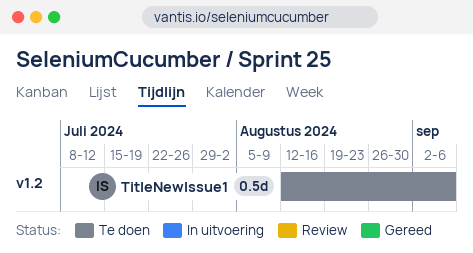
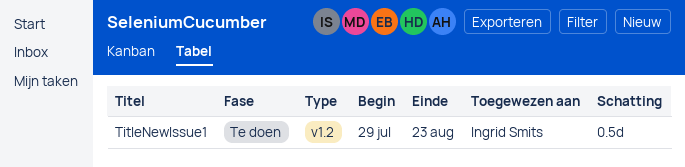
TitleNewIssue1, start: Aug 12 -> Jul 29
TitleNewIssue1, due: Sep 6 -> Aug 23

